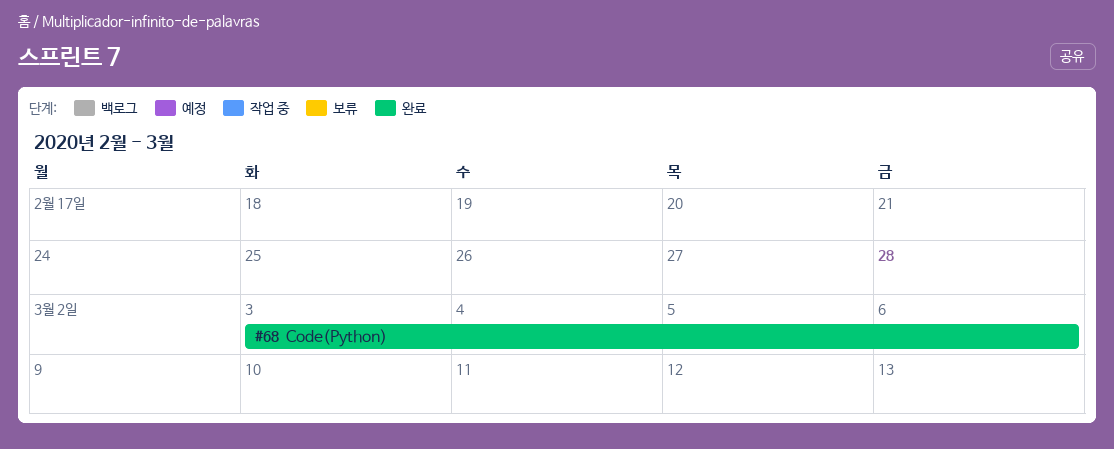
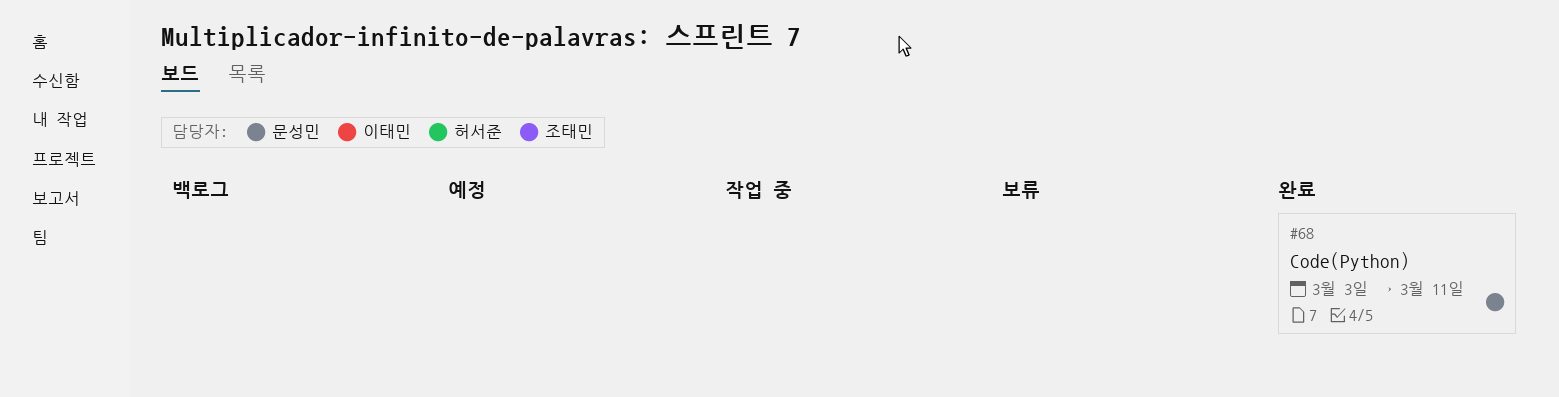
#68, due: Mar 6 -> Mar 11

